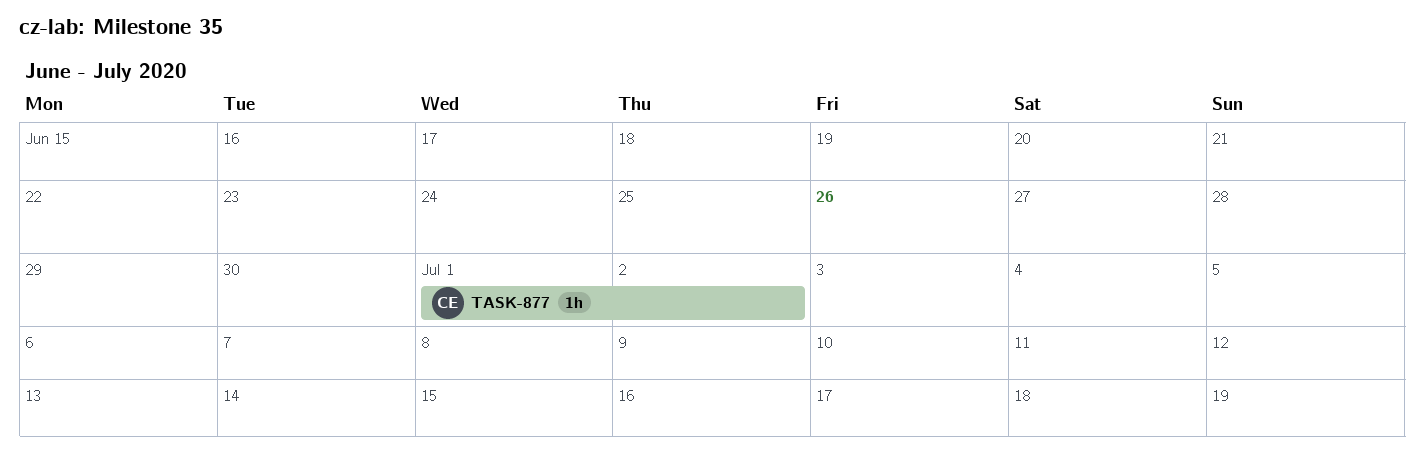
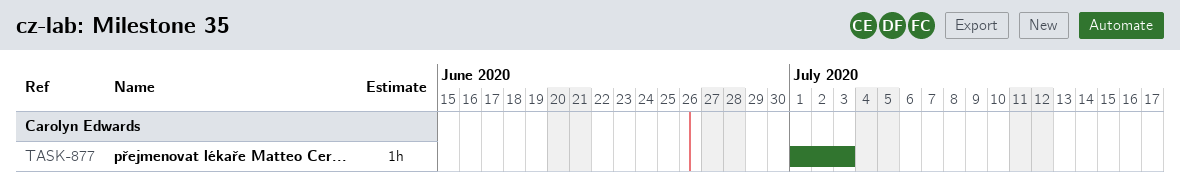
TASK-877, due: Jul 2 -> Jul 3

